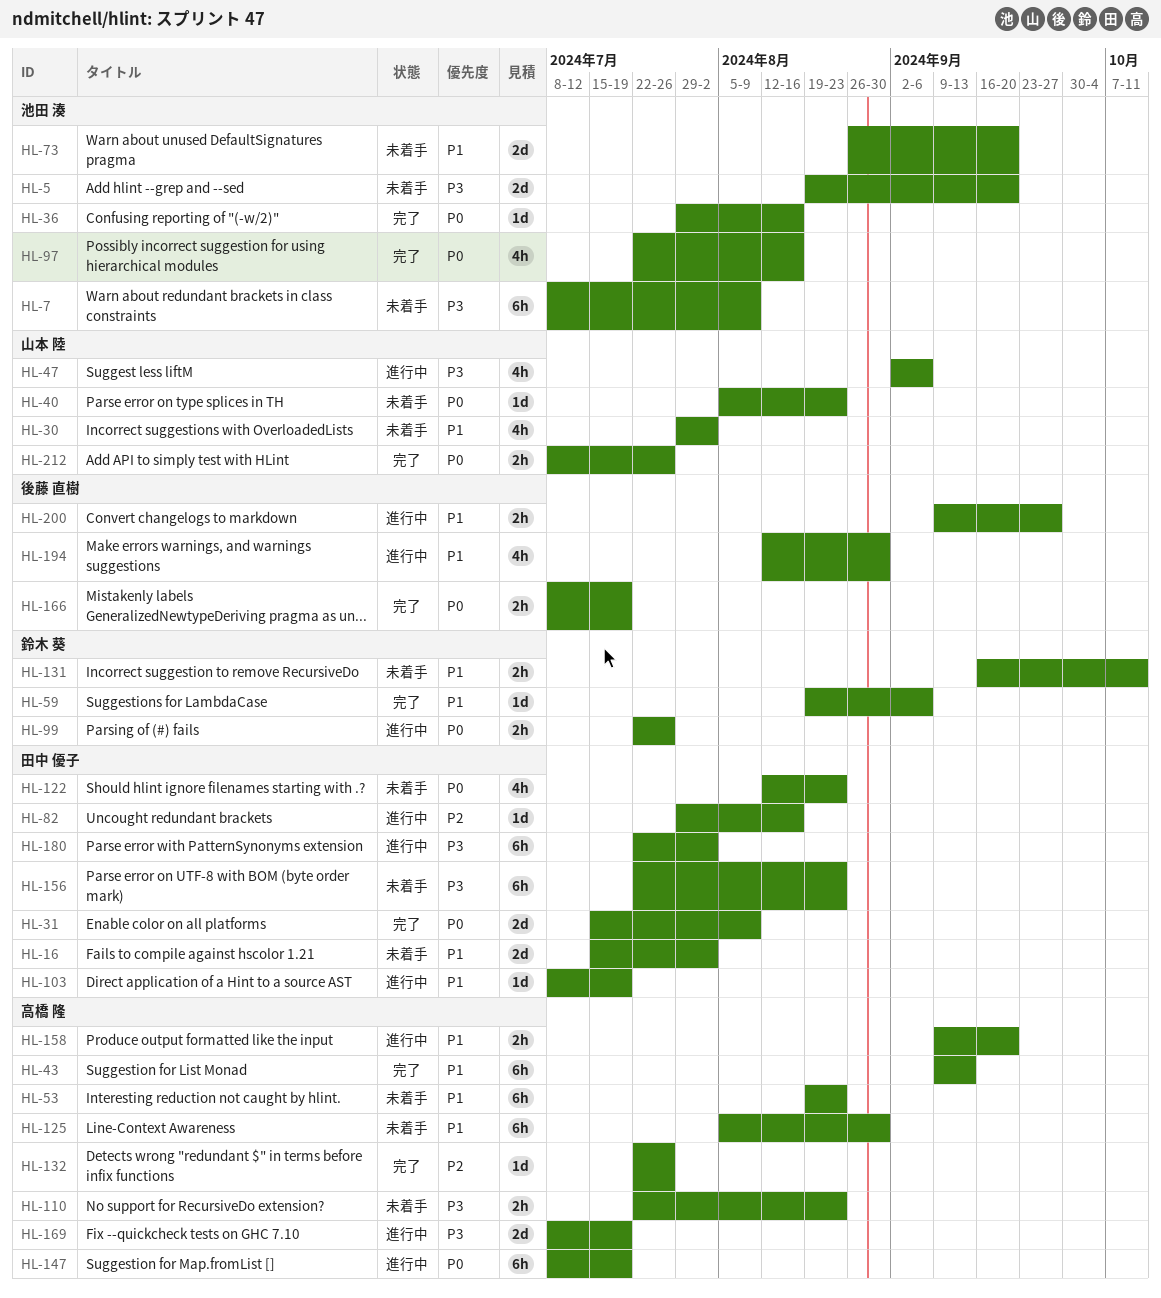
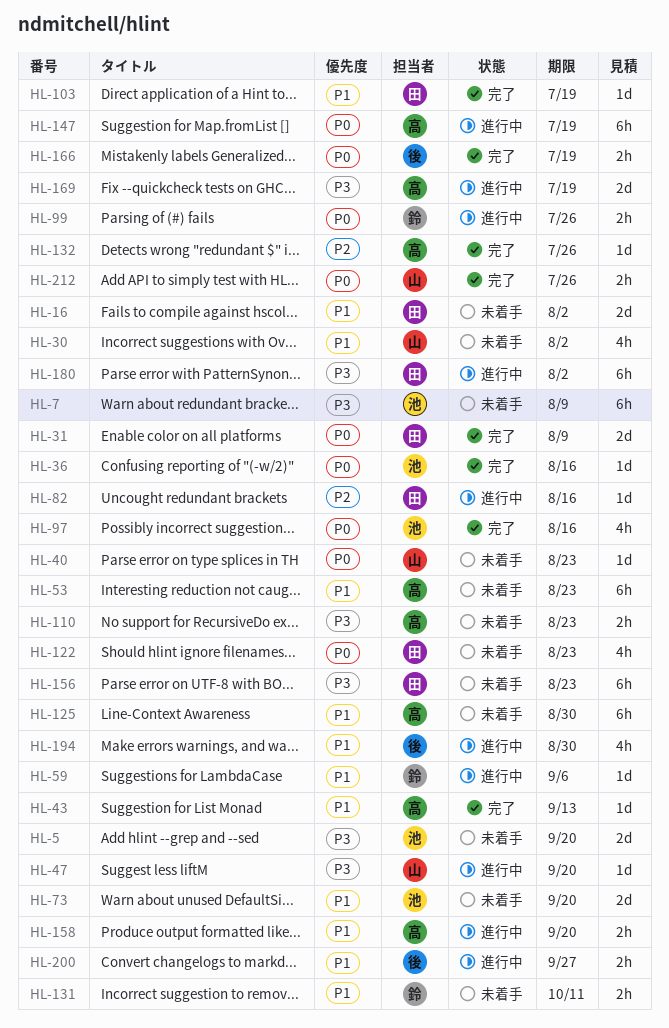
HL-43, estimate: 6h -> 1d
HL-47, estimate: 4h -> 1d
HL-47, due: Sep 6 -> Sep 20
HL-59, status: 完了 -> 進行中
HL-103, status: 進行中 -> 完了

